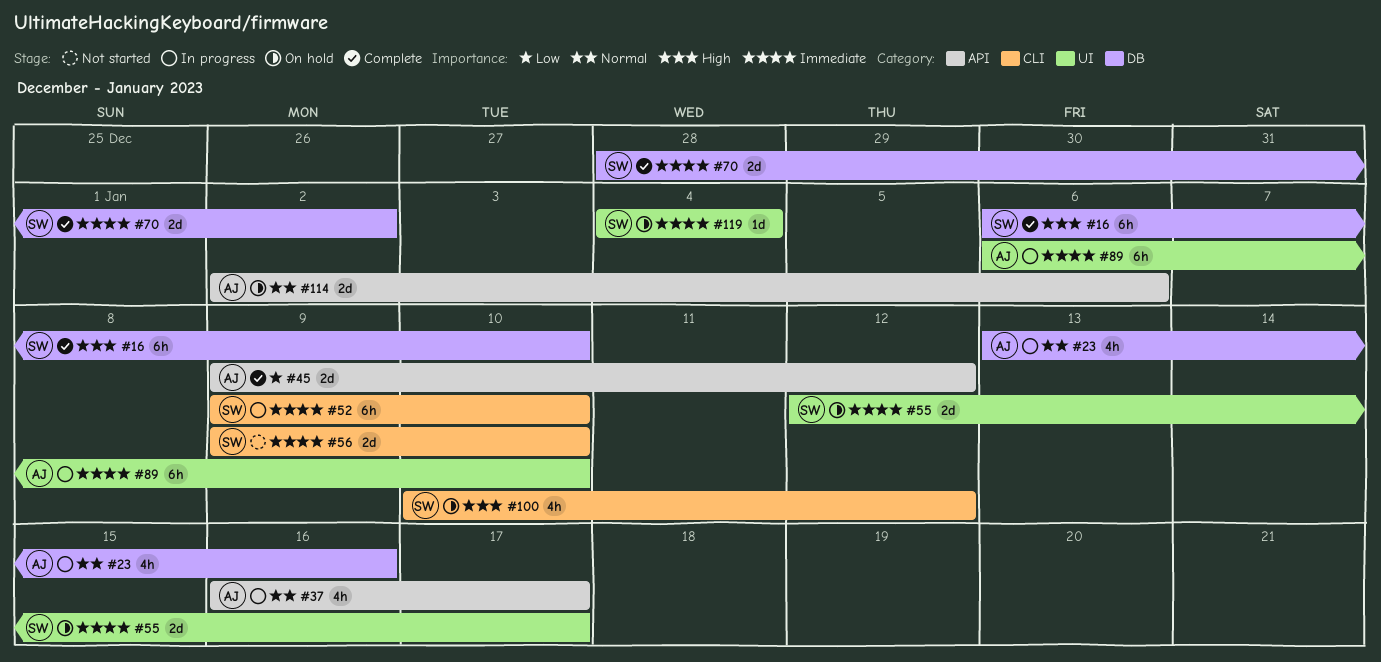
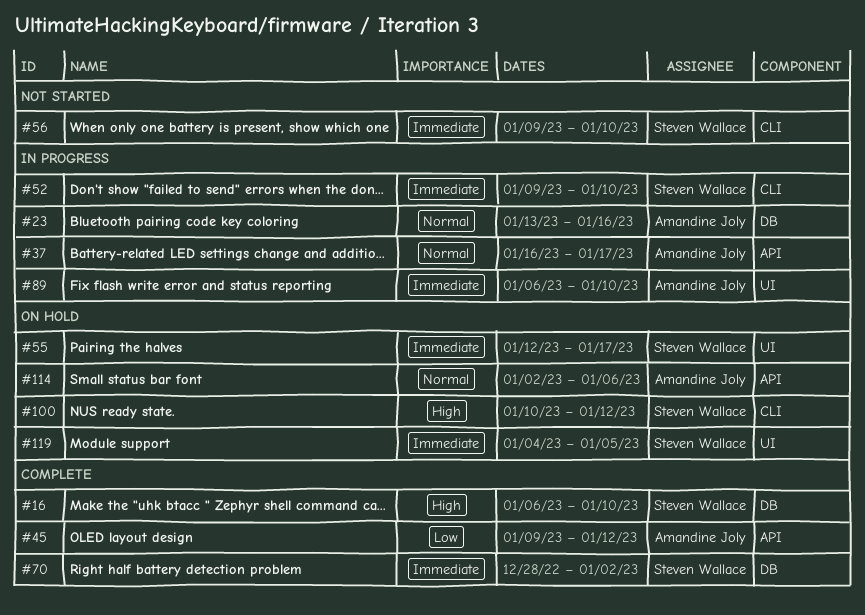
#119, due: Jan 4 -> Jan 5

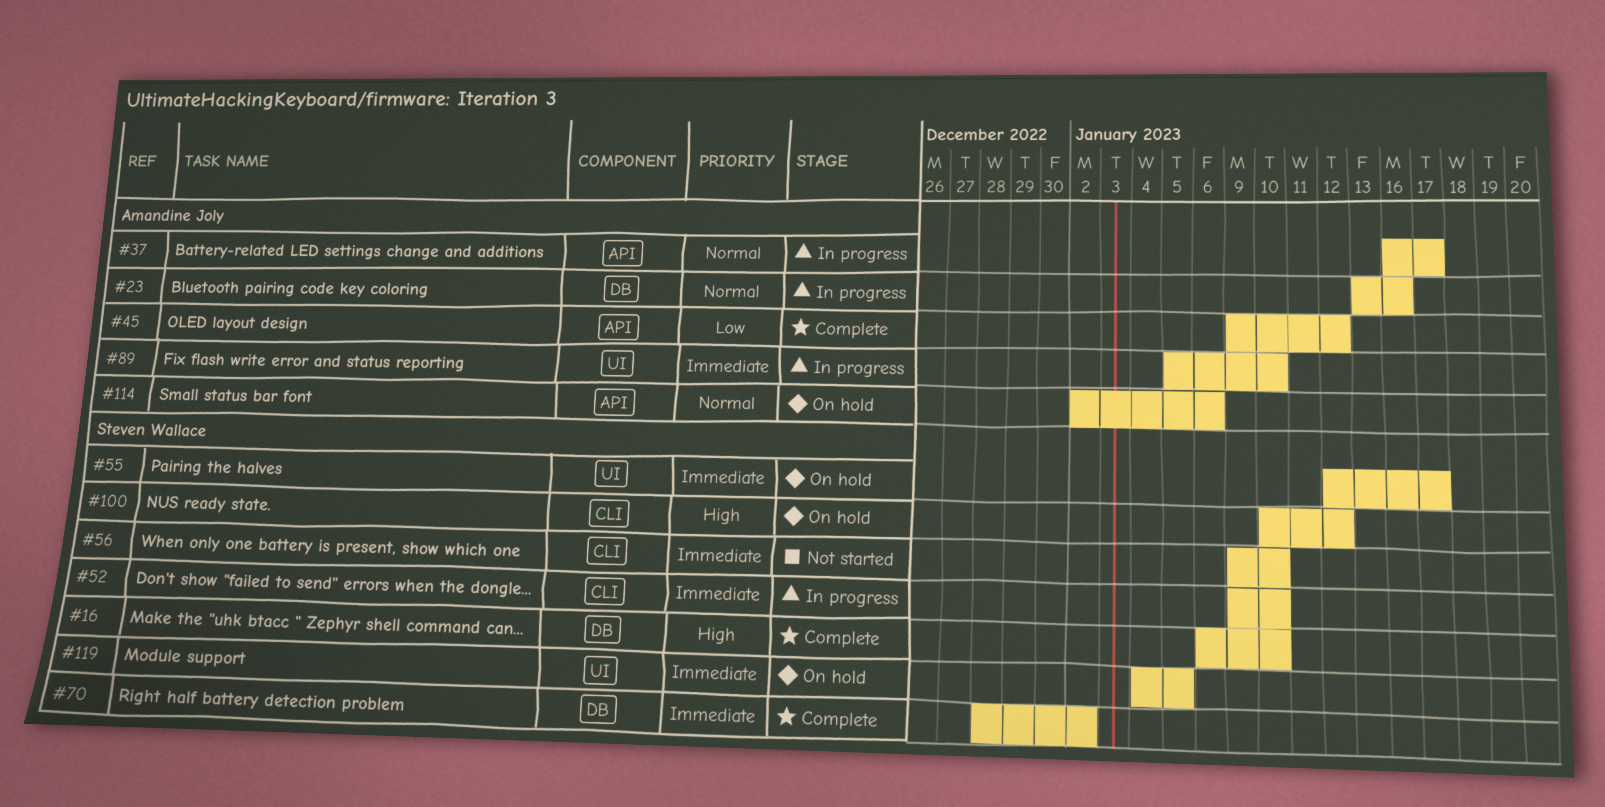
#89, start: Jan 6 -> Jan 5

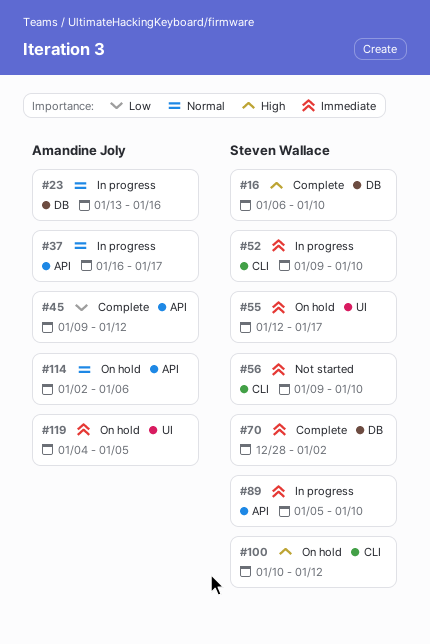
#89, owner: Amandine Joly -> Steven Wallace
#89, label: UI -> API
#119, owner: Steven Wallace -> Amandine Joly

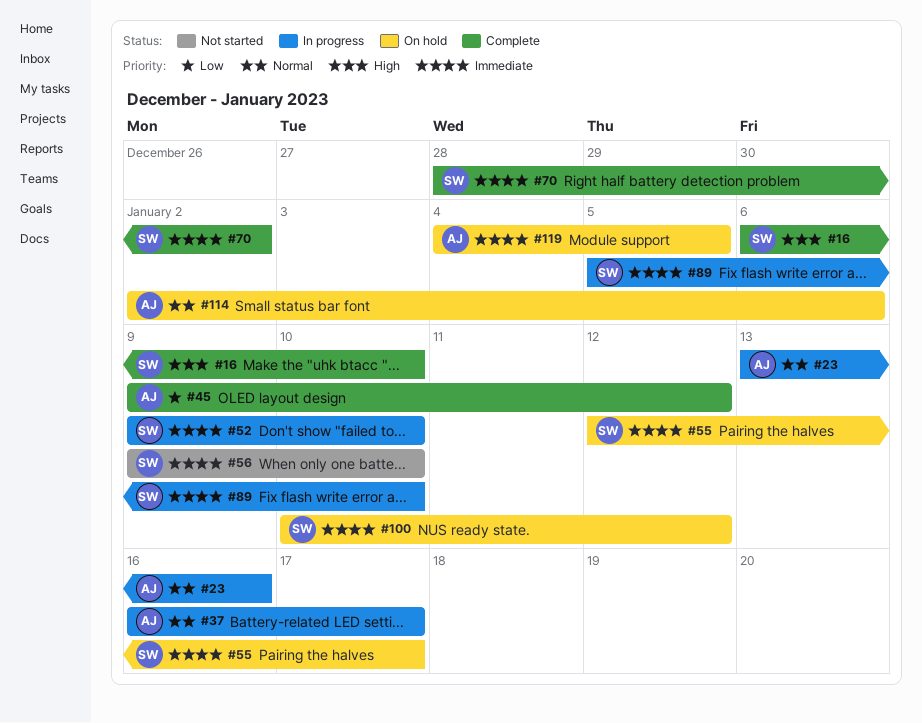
#100, priority: High -> Immediate

